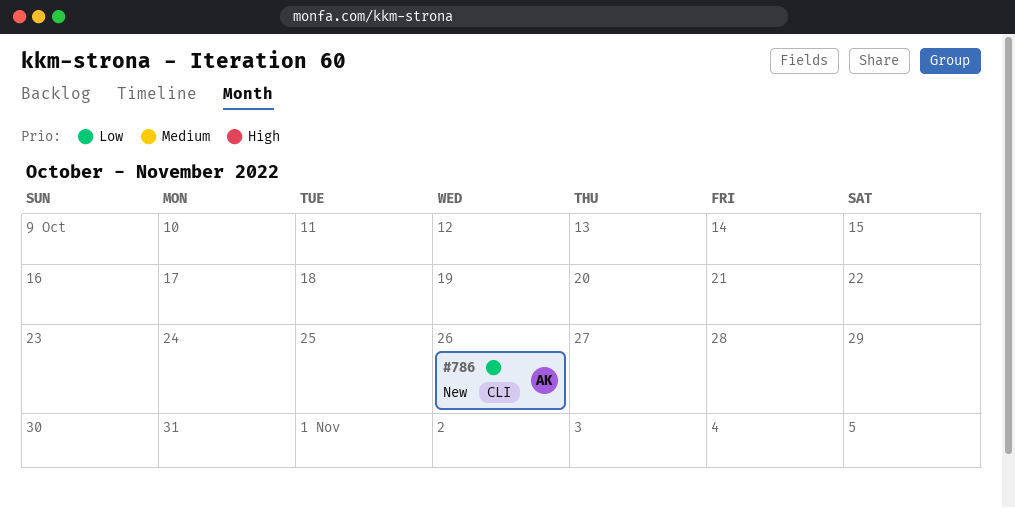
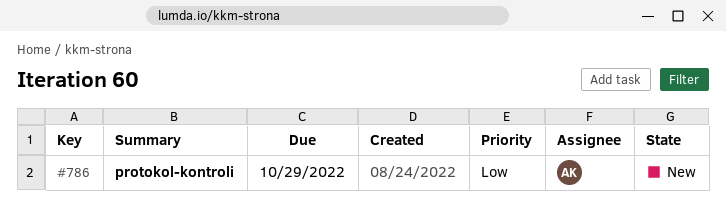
#786, due: Oct 26 -> Oct 29

